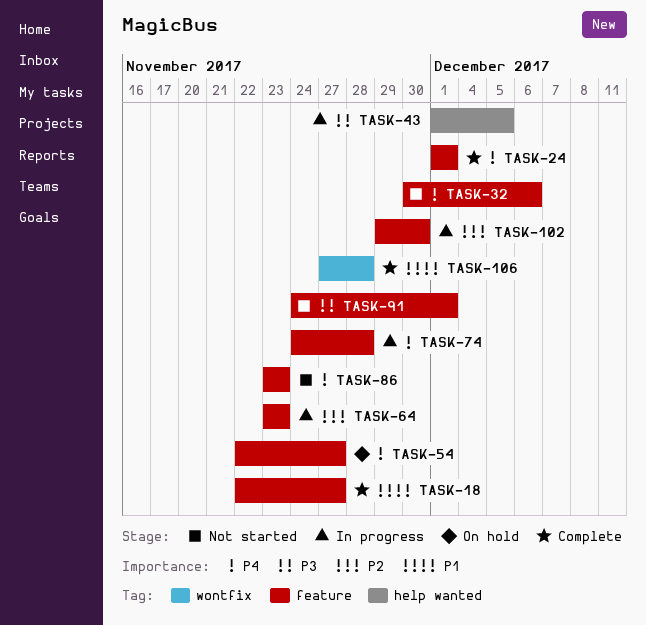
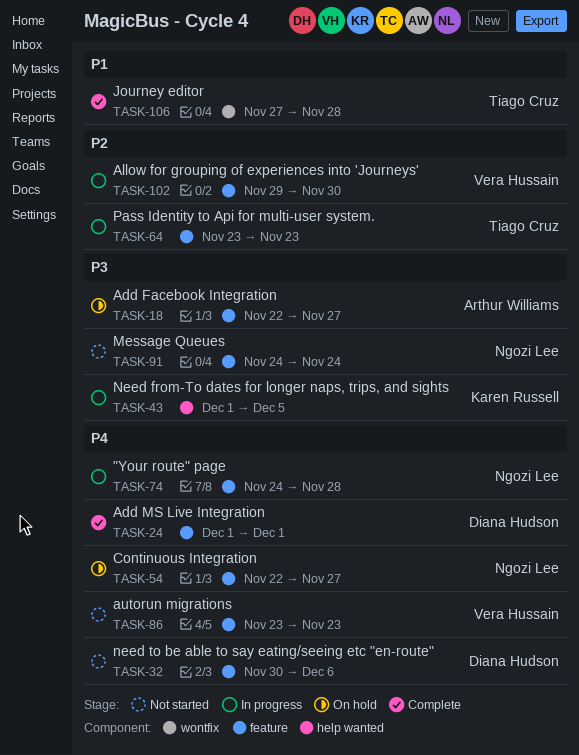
TASK-18, status: Complete -> On hold
TASK-18, priority: P1 -> P3
TASK-91, due: Dec 1 -> Nov 24

